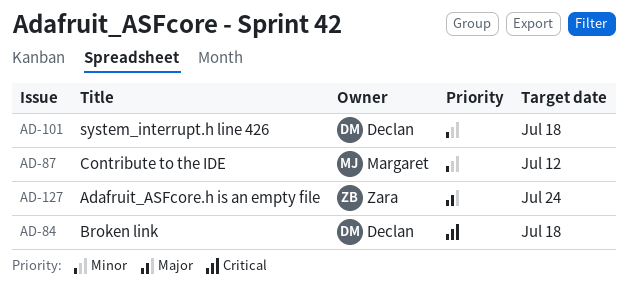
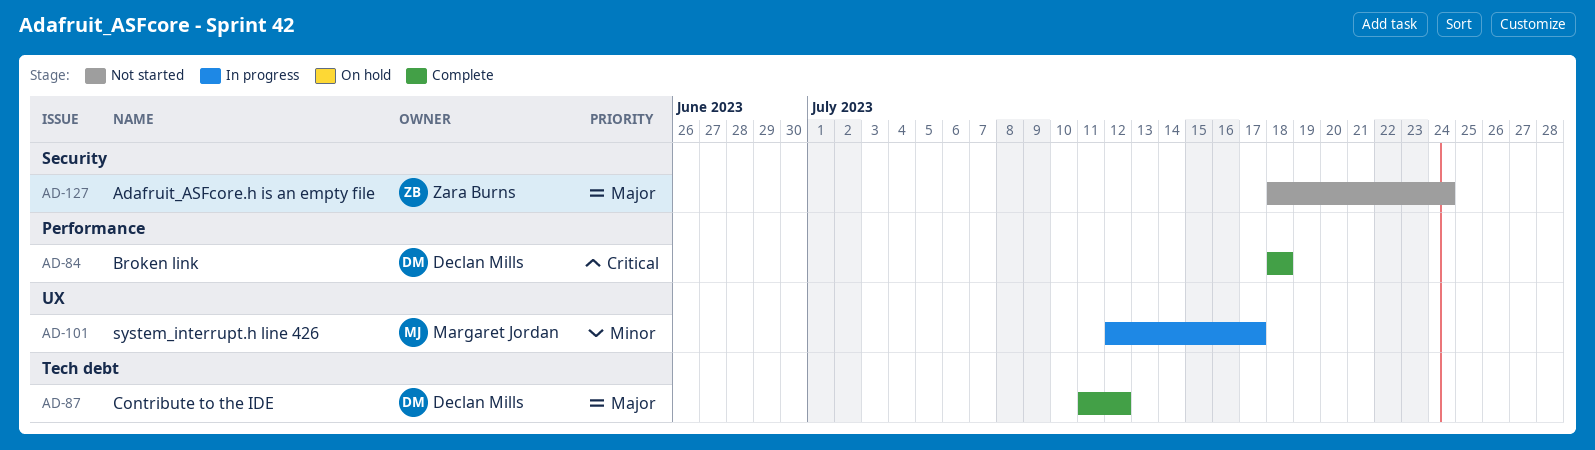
AD-87, owner: Margaret Jordan -> Declan Mills
AD-87, priority: Minor -> Major
AD-101, owner: Declan Mills -> Margaret Jordan
AD-101, due: Jul 18 -> Jul 17

